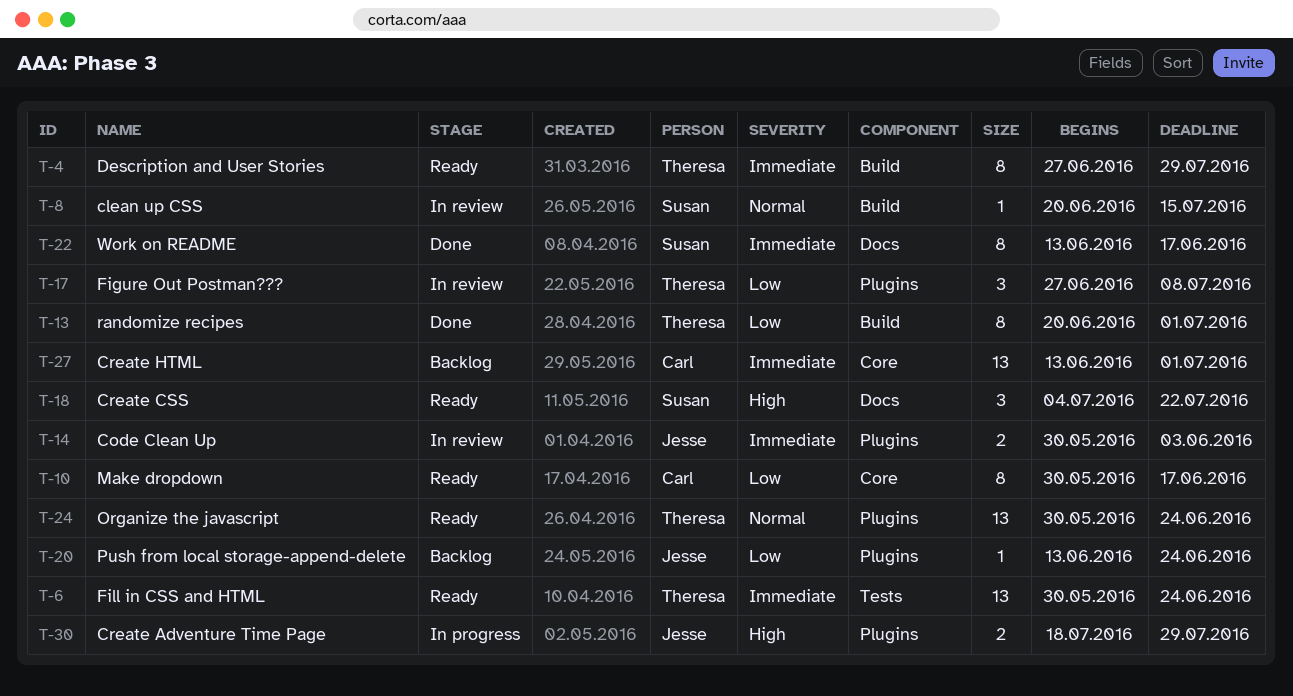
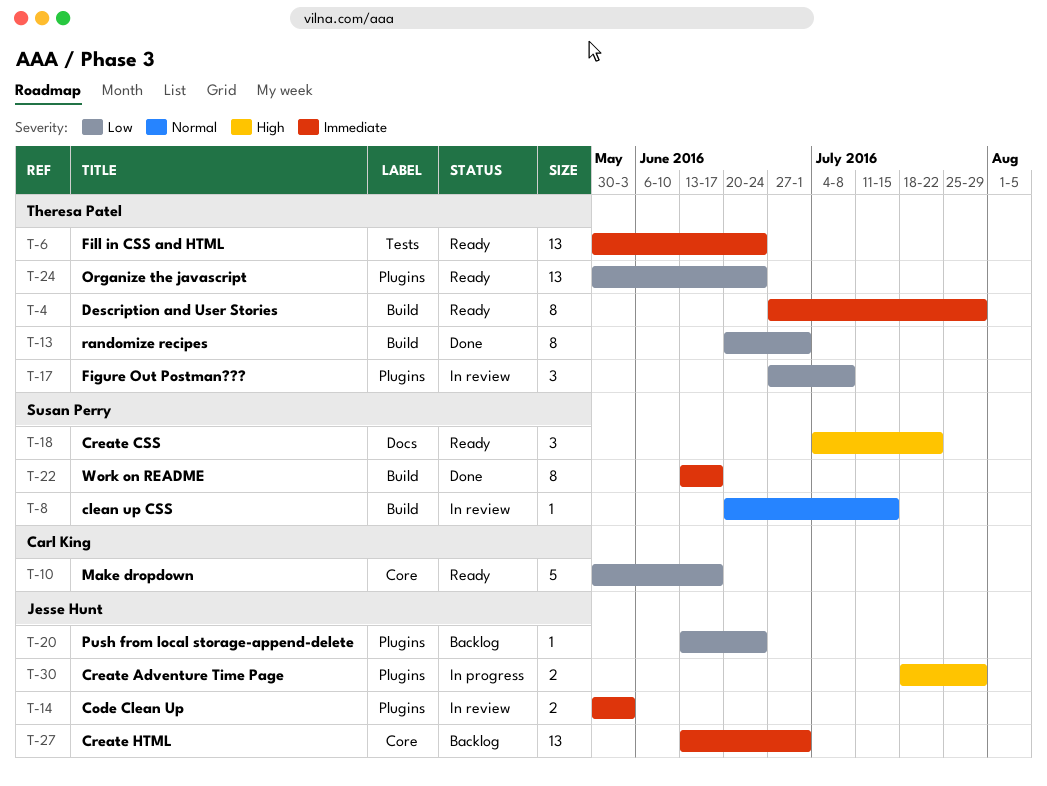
T-10, estimate: 8 -> 5
T-22, label: Docs -> Build
T-24, priority: Normal -> Low
T-27, owner: Carl King -> Jesse Hunt

